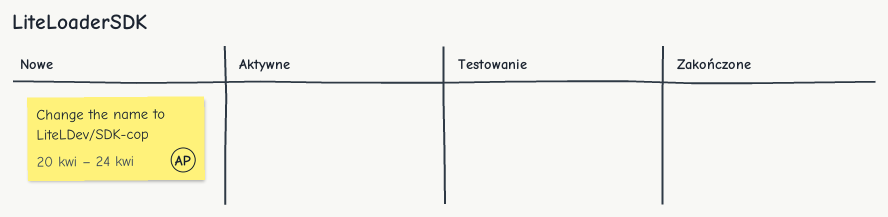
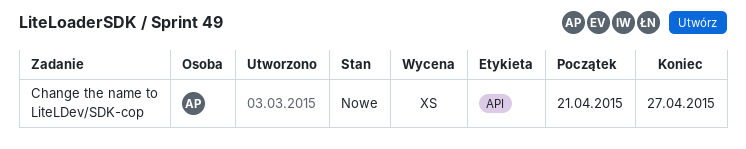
Change the name to LiteLDev/SDK-cop, start: Apr 20 -> Apr 21
Change the name to LiteLDev/SDK-cop, due: Apr 24 -> Apr 27

